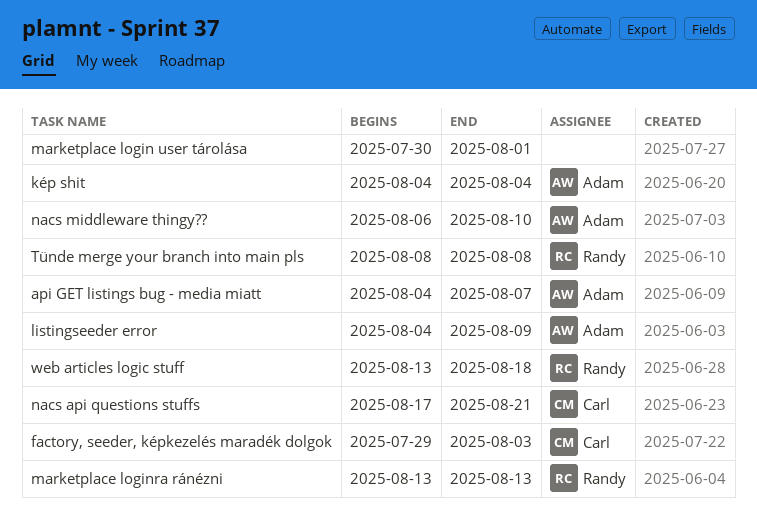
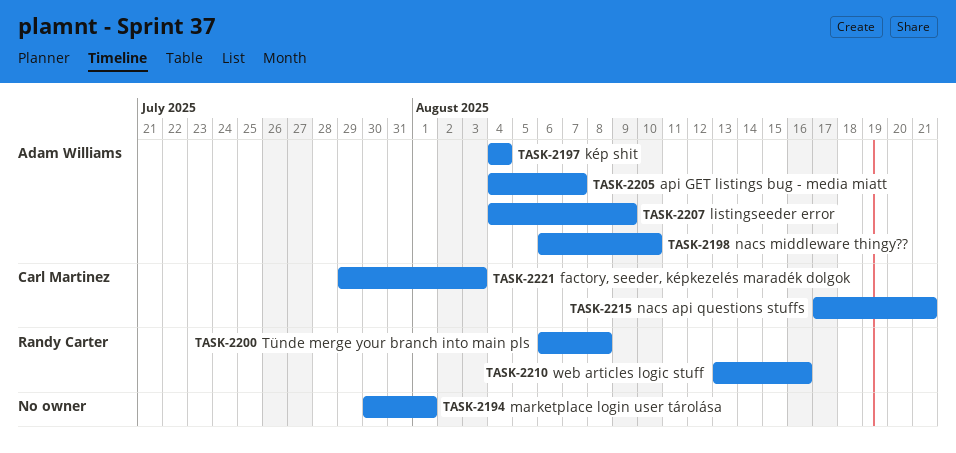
marketplace loginra ránézni: present -> none
Tünde merge your branch into main pls, start: Aug 8 -> Aug 6
web articles logic stuff, due: Aug 18 -> Aug 16

